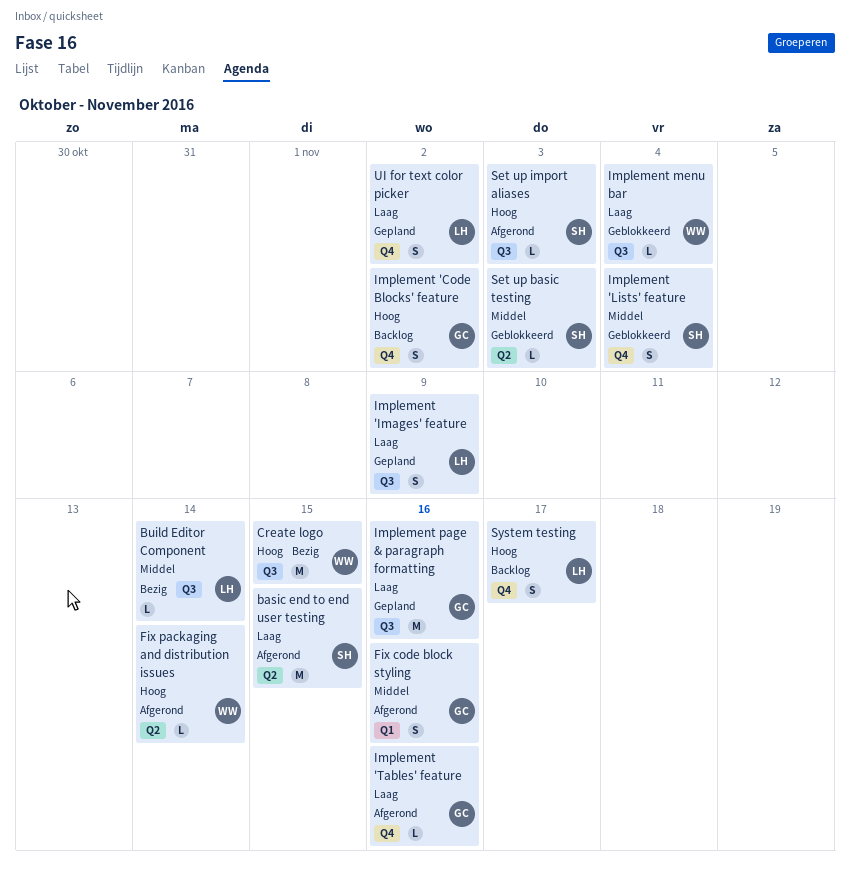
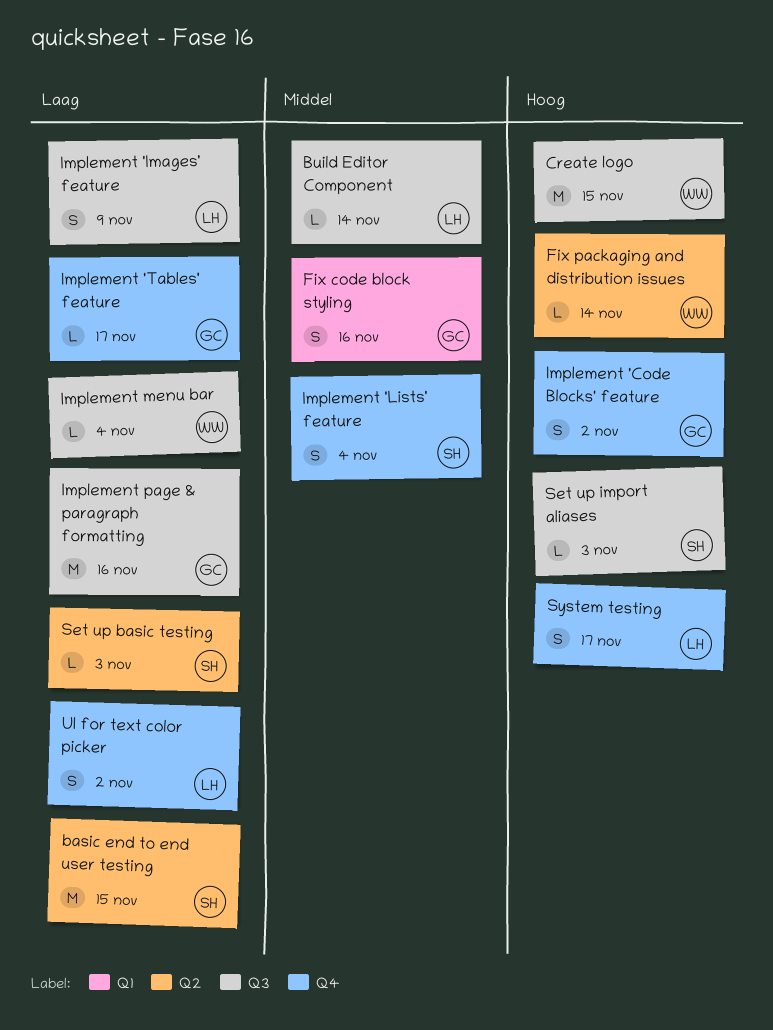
Implement 'Tables' feature, due: Nov 16 -> Nov 17
Set up basic testing, priority: Middel -> Laag

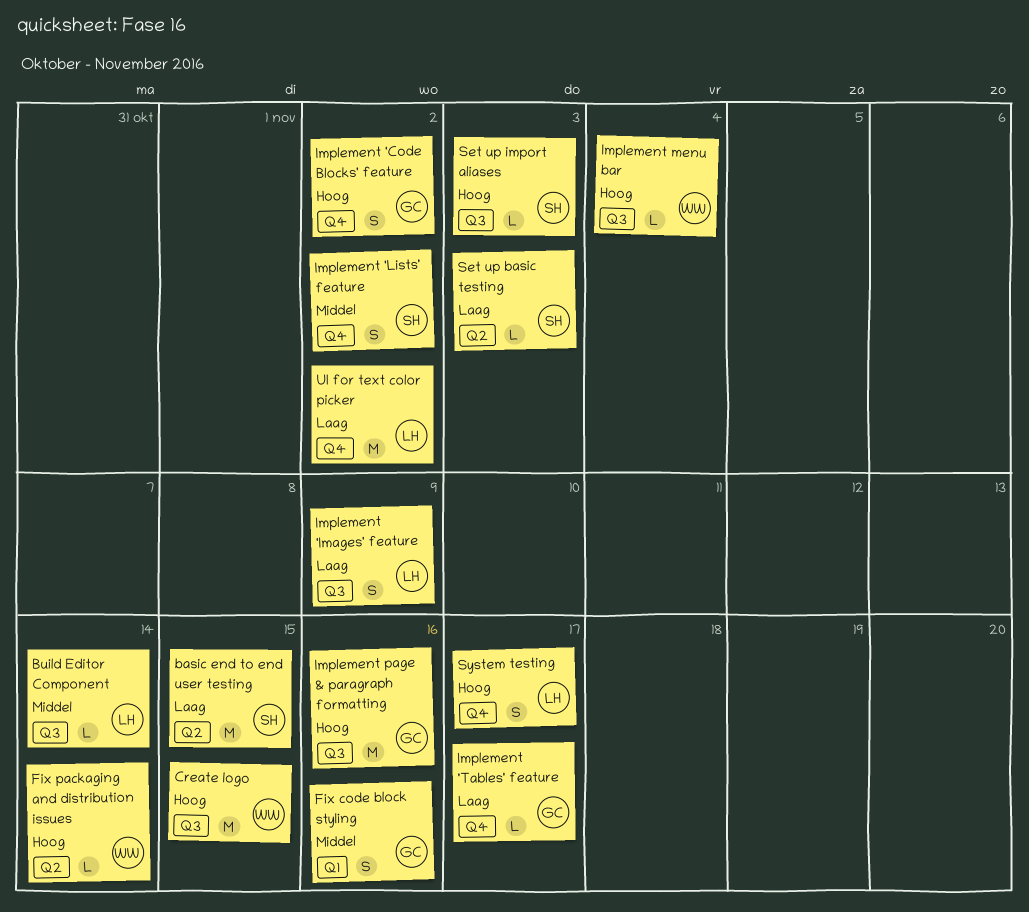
Implement 'Lists' feature, due: Nov 4 -> Nov 2
Implement menu bar, priority: Laag -> Hoog
Implement page & paragraph formatting, priority: Laag -> Hoog
UI for text color picker, estimate: S -> M

